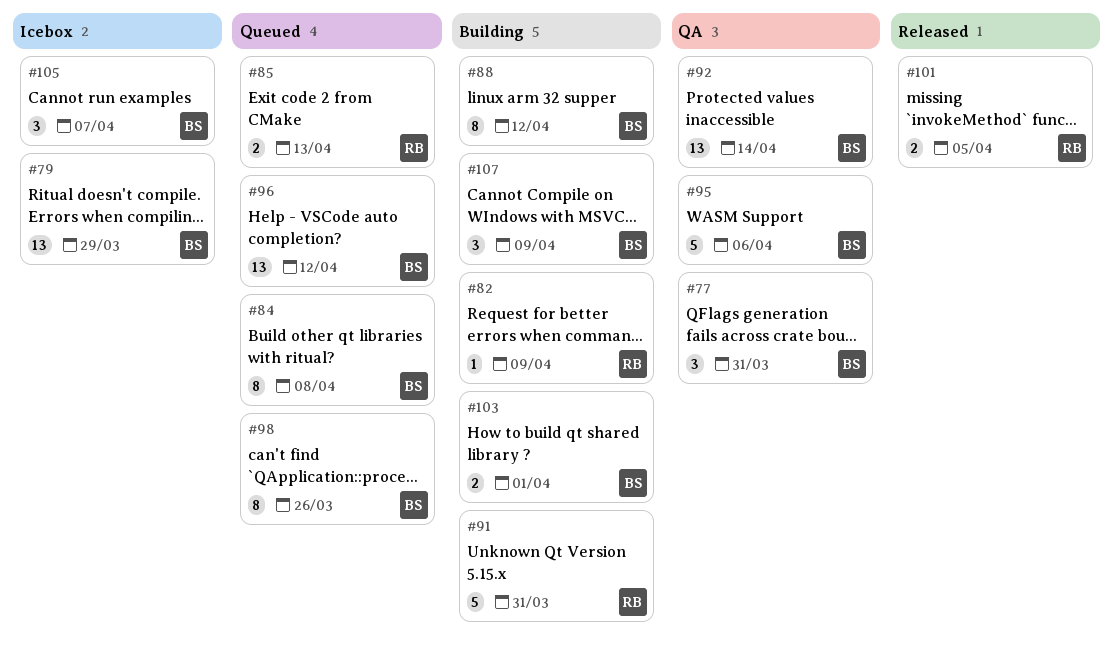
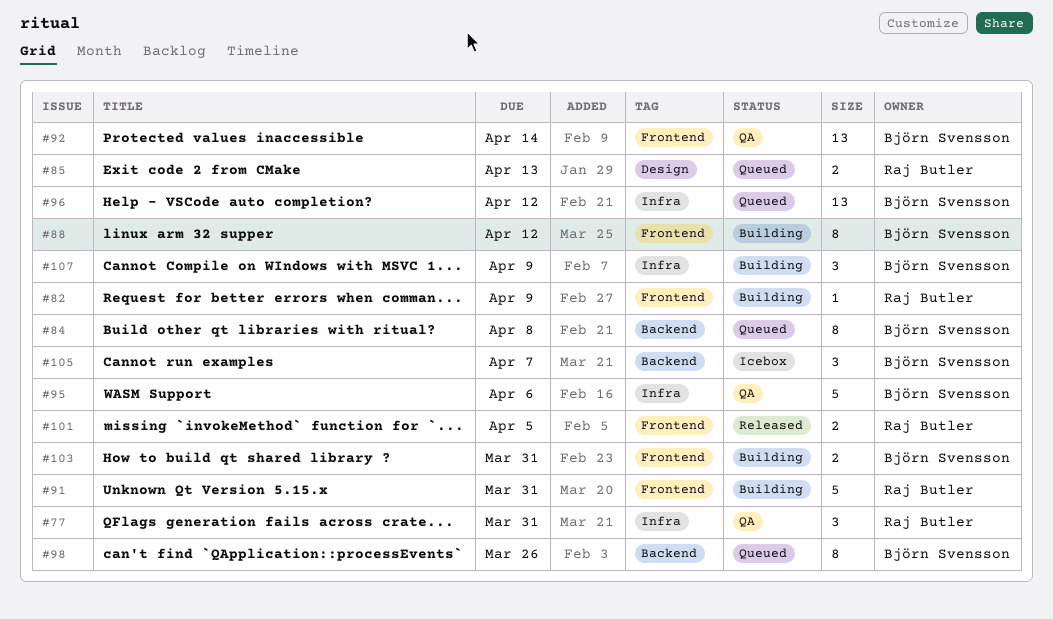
#77, owner: Björn Svensson -> Raj Butler
#79: present -> none
#103, due: Apr 1 -> Mar 31

